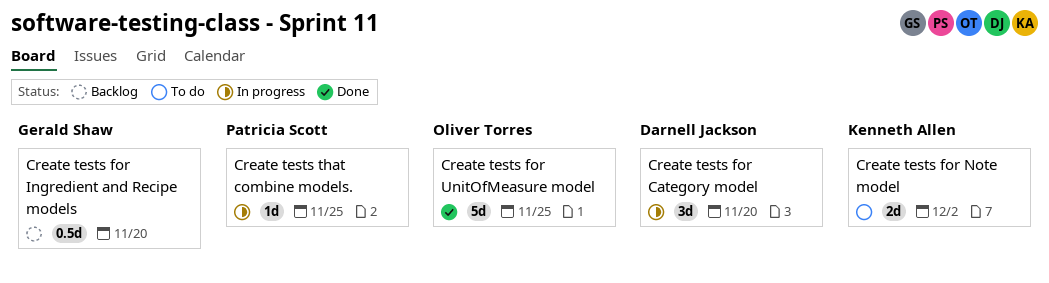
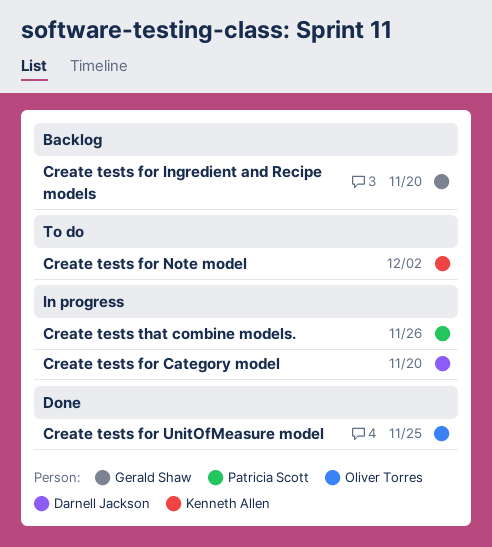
Create tests that combine models., due: Nov 25 -> Nov 26

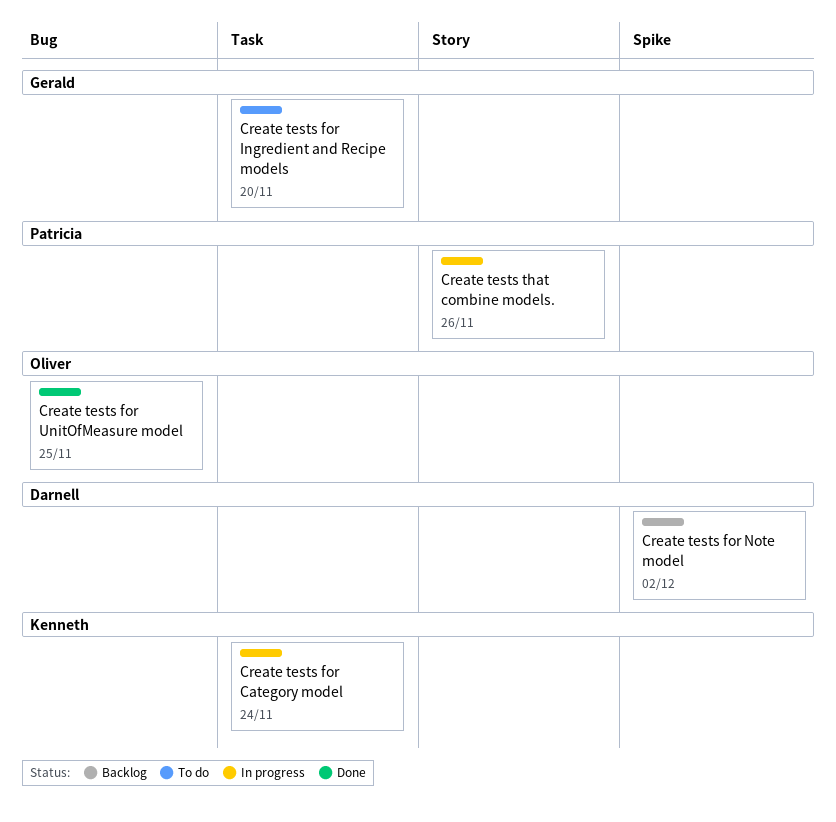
Create tests for Category model, owner: Darnell Jackson -> Kenneth Allen
Create tests for Category model, due: Nov 20 -> Nov 24
Create tests for Ingredient and Recipe models, status: Backlog -> To do
Create tests for Note model, status: To do -> Backlog
Create tests for Note model, owner: Kenneth Allen -> Darnell Jackson

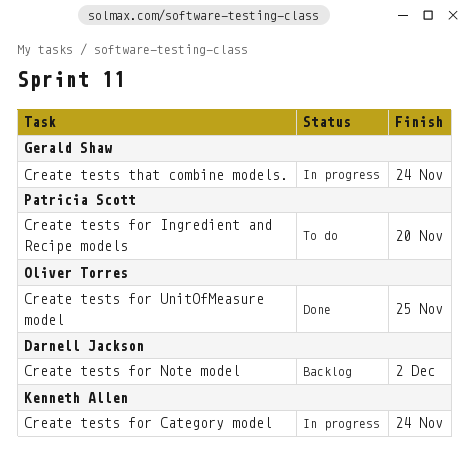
Create tests for Ingredient and Recipe models, owner: Gerald Shaw -> Patricia Scott
Create tests that combine models., owner: Patricia Scott -> Gerald Shaw
Create tests that combine models., due: Nov 26 -> Nov 24

